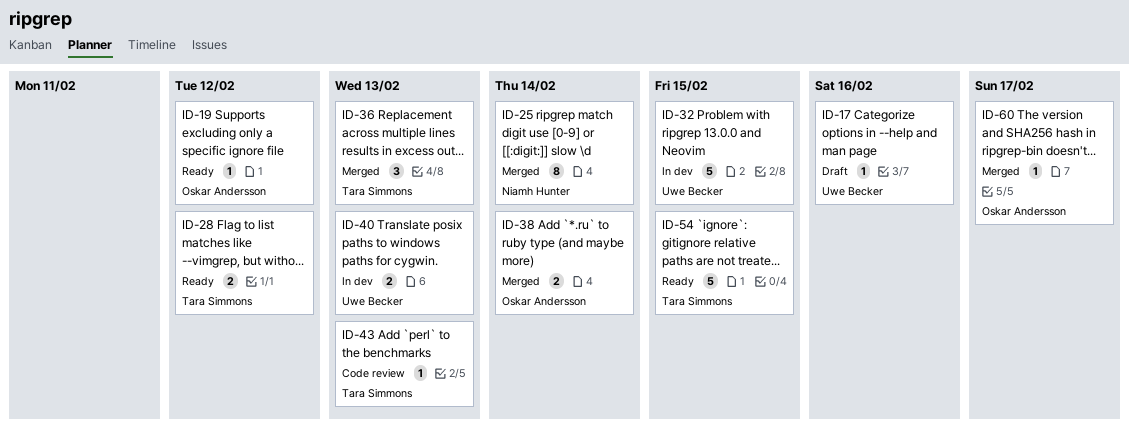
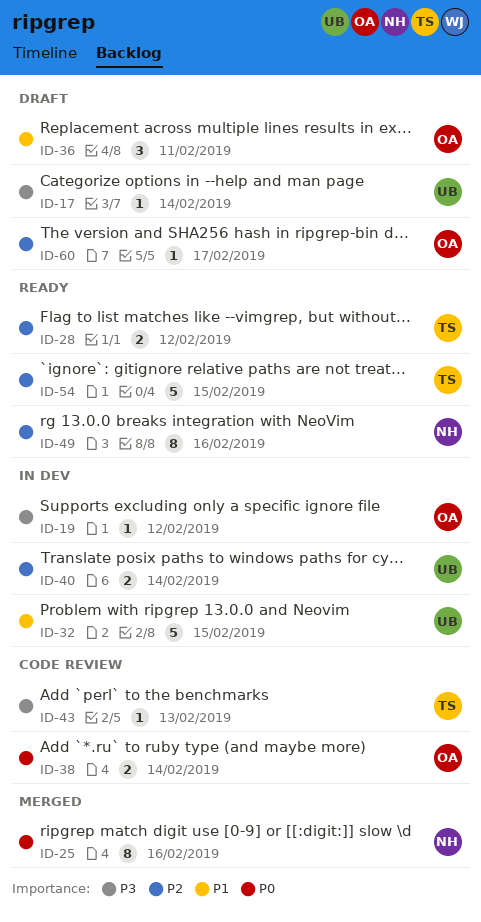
ID-17, due: Feb 16 -> Feb 14
ID-19, status: Ready -> In dev
ID-25, due: Feb 14 -> Feb 16
ID-36, status: Merged -> Draft
ID-36, owner: Tara Simmons -> Oskar Andersson
ID-36, due: Feb 13 -> Feb 11
ID-38, status: Merged -> Code review
ID-40, due: Feb 13 -> Feb 14
ID-49: none -> present
ID-60, status: Merged -> Draft

